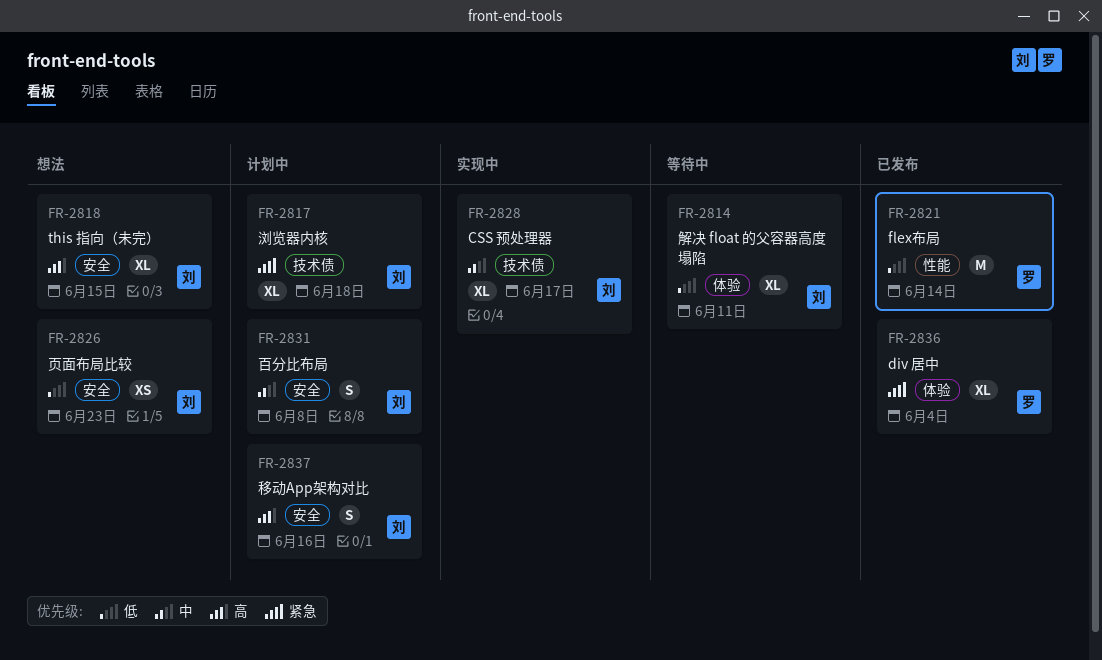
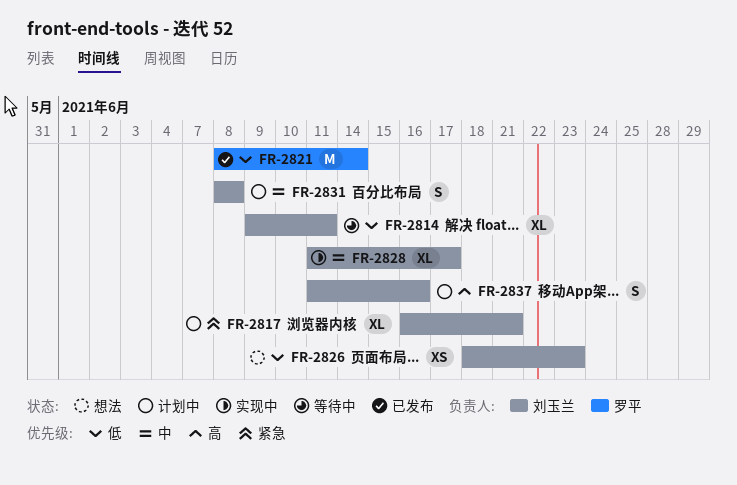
FR-2817, due: Jun 18 -> Jun 21
FR-2818: present -> none
FR-2836: present -> none

